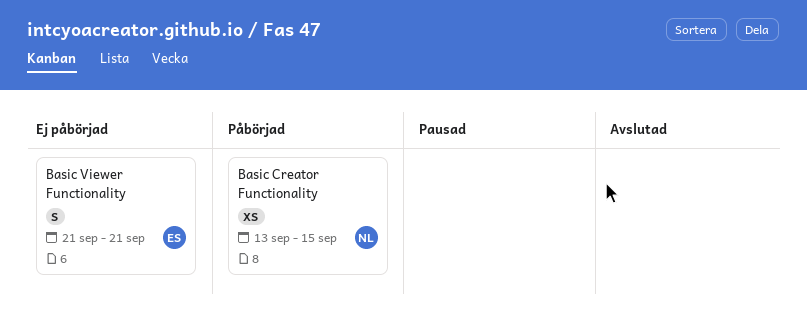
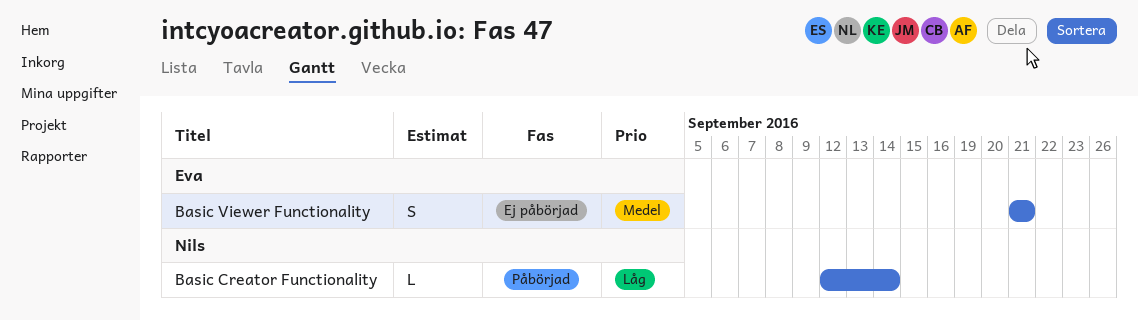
Basic Creator Functionality, estimate: XS -> L
Basic Creator Functionality, start: Sep 13 -> Sep 12
Basic Creator Functionality, due: Sep 15 -> Sep 14

